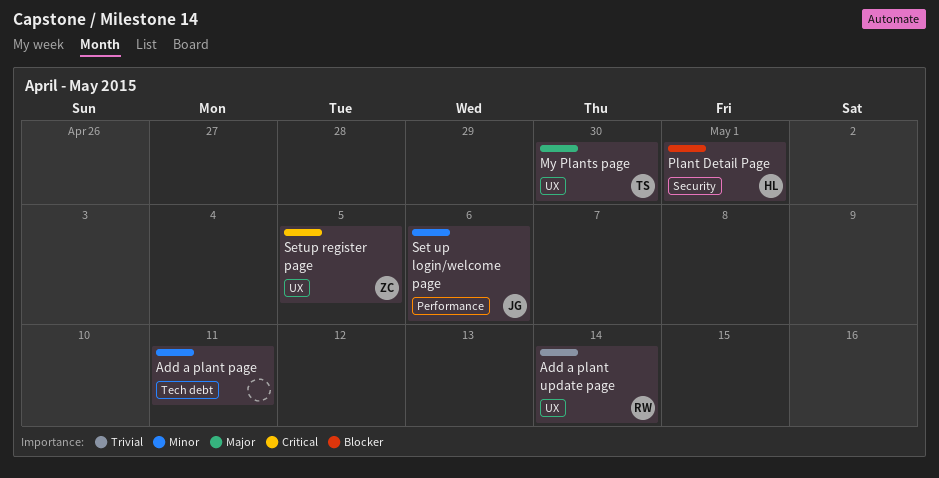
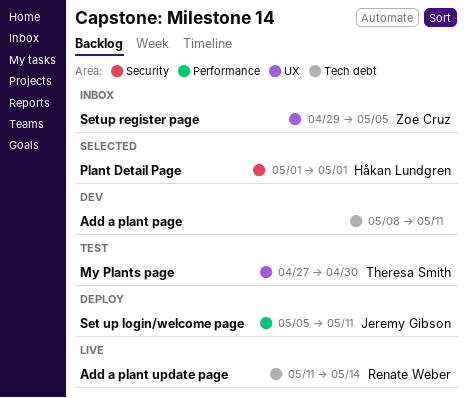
Add a plant update page, label: UX -> Tech debt
Set up login/welcome page, due: May 6 -> May 11

